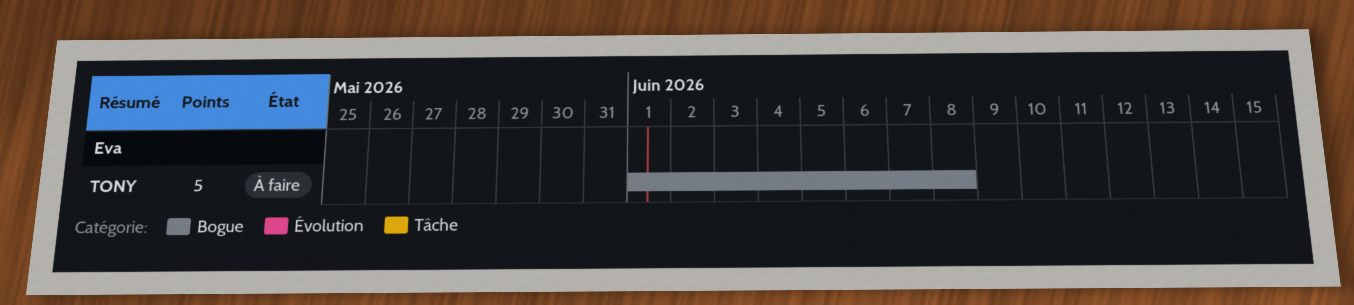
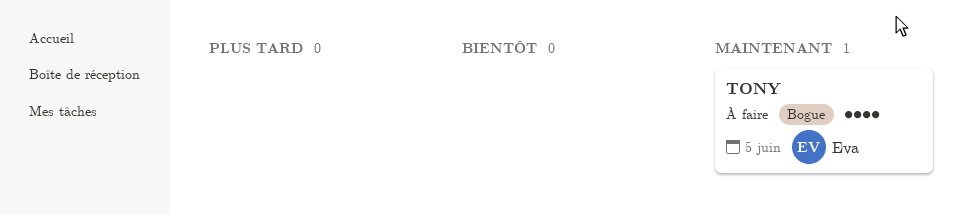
TONY, estimate: 5 -> 4
TONY, due: Jun 8 -> Jun 5

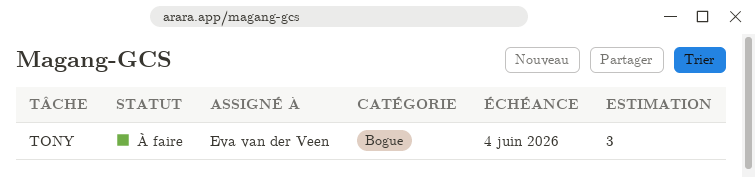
TONY, estimate: 4 -> 3
TONY, due: Jun 5 -> Jun 4

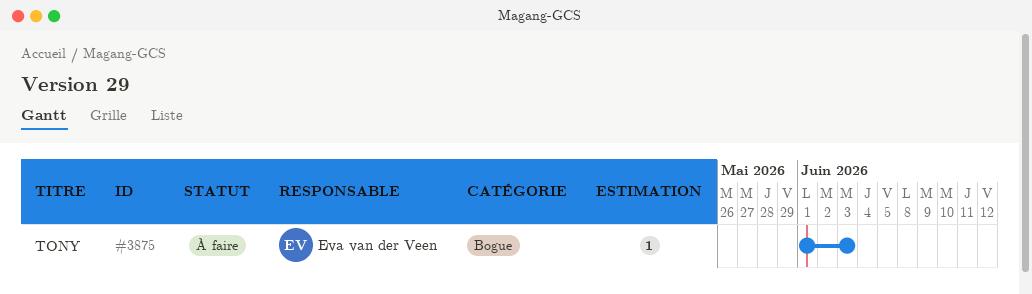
TONY, estimate: 3 -> 1
TONY, due: Jun 4 -> Jun 3

